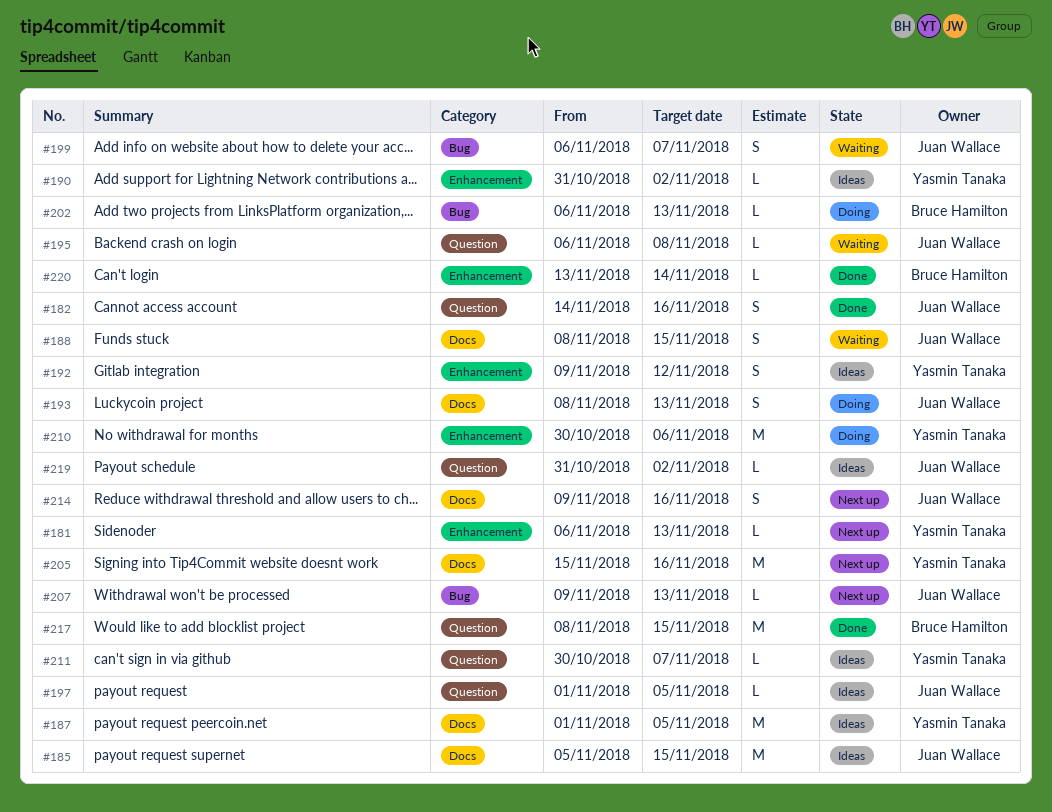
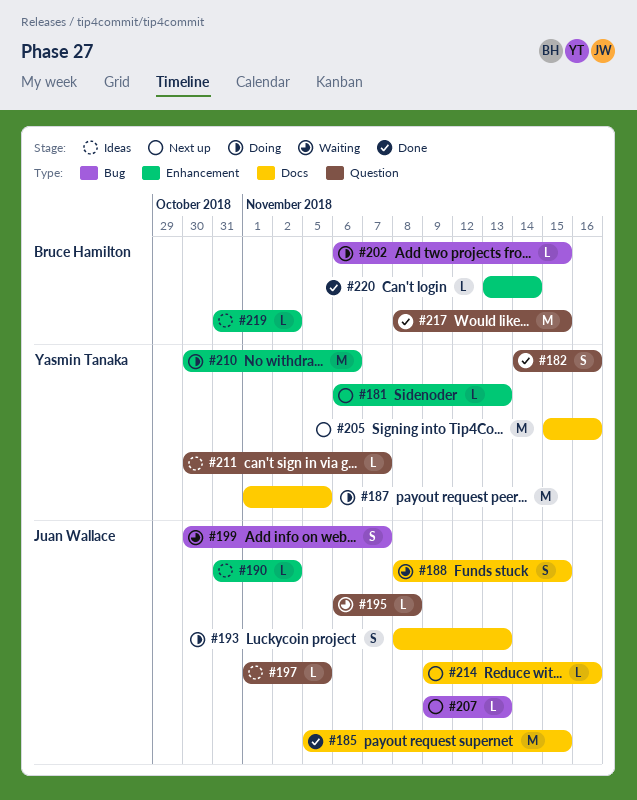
#182, owner: Juan Wallace -> Yasmin Tanaka
#185, status: Ideas -> Done
#187, status: Ideas -> Doing
#190, owner: Yasmin Tanaka -> Juan Wallace
#192: present -> none
#199, start: Nov 6 -> Oct 30
#202, due: Nov 13 -> Nov 15
#214, estimate: S -> L
#219, owner: Juan Wallace -> Bruce Hamilton
#219, label: Question -> Enhancement

